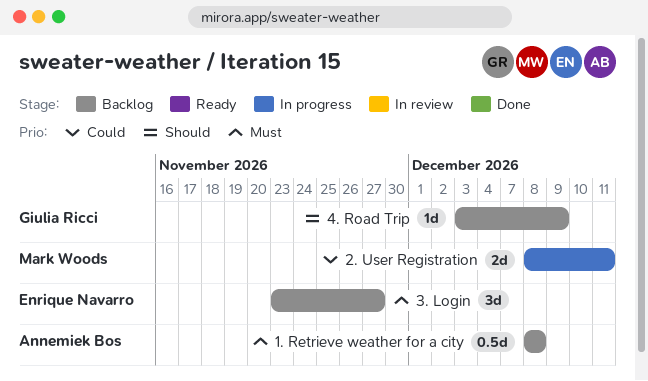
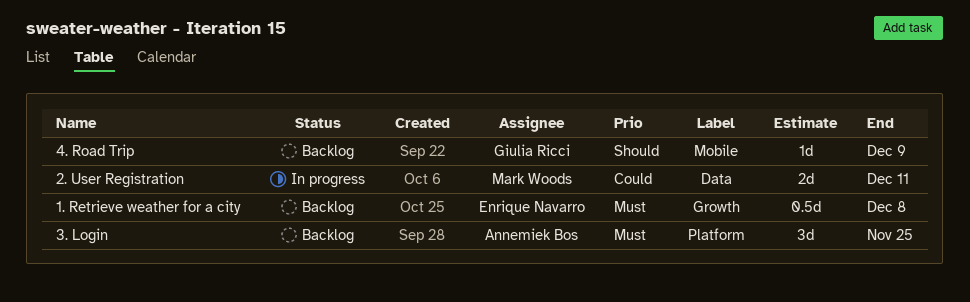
1. Retrieve weather for a city, owner: Annemiek Bos -> Enrique Navarro
3. Login, owner: Enrique Navarro -> Annemiek Bos
3. Login, due: Nov 27 -> Nov 25

